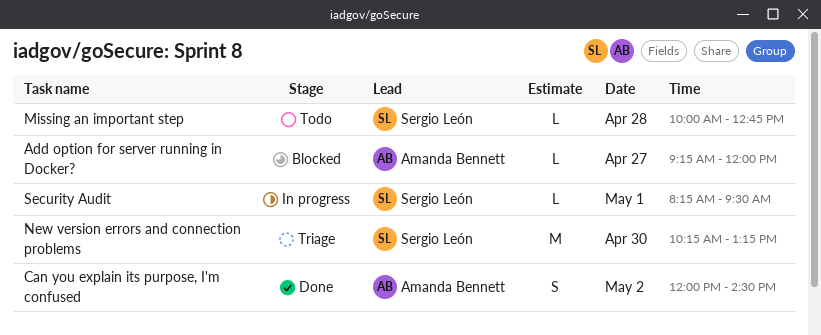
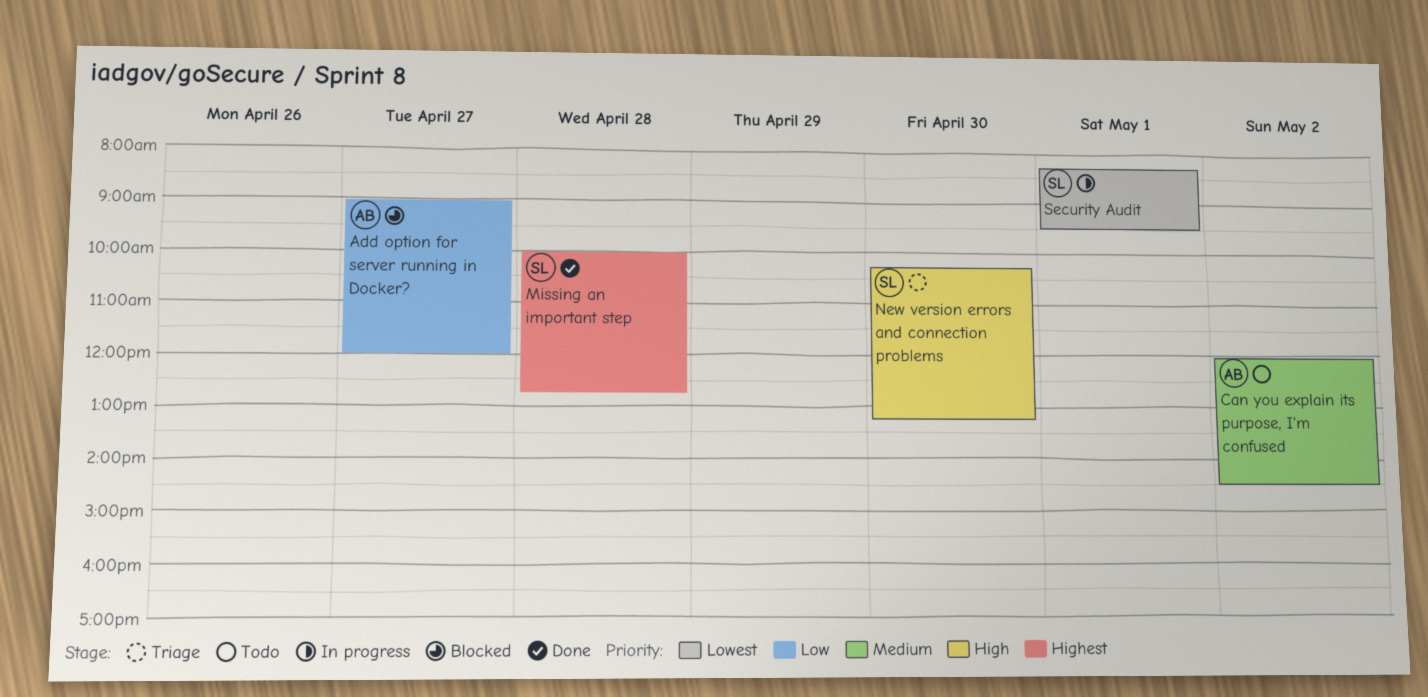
Add option for server running in Docker?, begins: 09:15 -> 09:00
Can you explain its purpose, I'm confused, status: Done -> Todo
Missing an important step, status: Todo -> Done

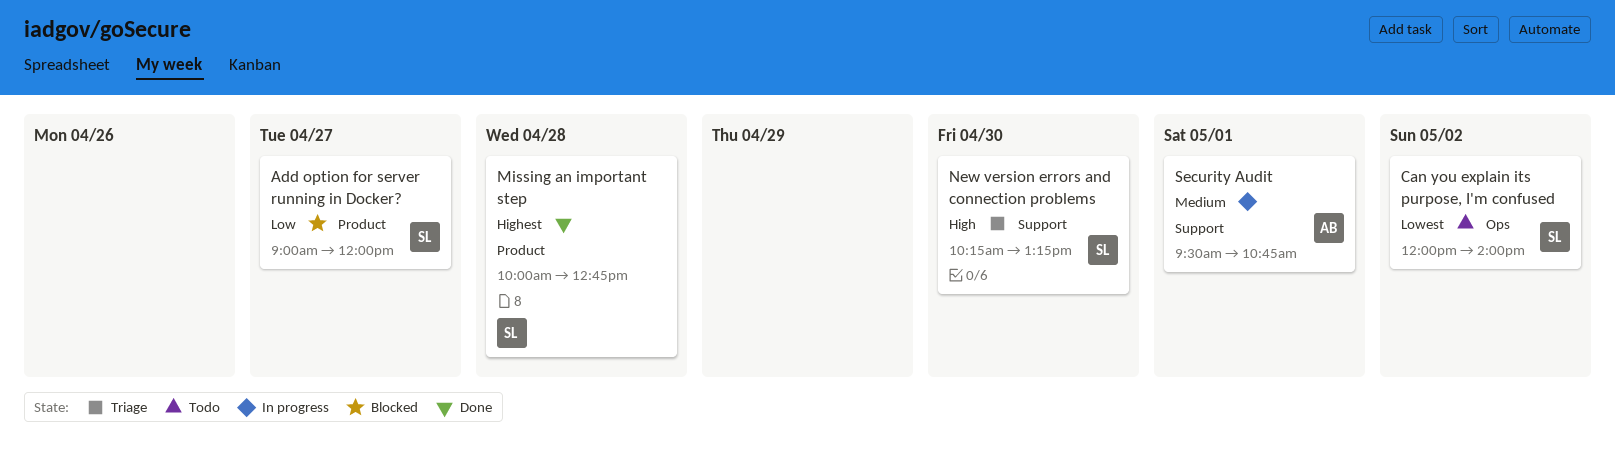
Add option for server running in Docker?, owner: AB -> SL
Can you explain its purpose, I'm confused, owner: AB -> SL
Can you explain its purpose, I'm confused, priority: Medium -> Lowest
Can you explain its purpose, I'm confused, ends: 14:30 -> 14:00
Security Audit, owner: SL -> AB
Security Audit, priority: Lowest -> Medium
Security Audit, begins: 08:15 -> 09:30
Security Audit, ends: 09:30 -> 10:45

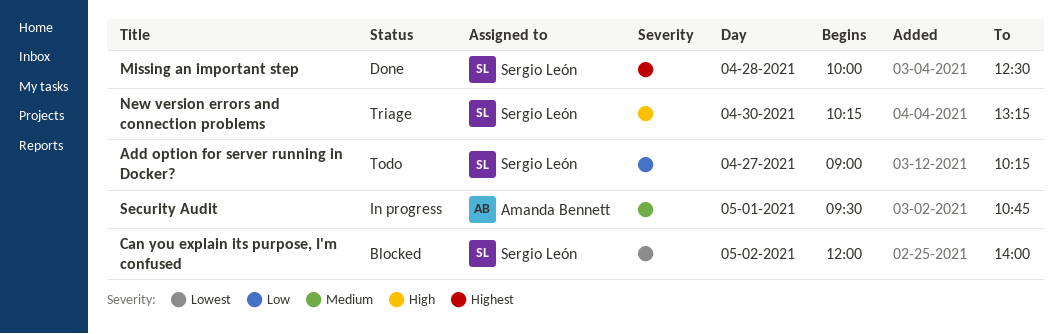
Add option for server running in Docker?, status: Blocked -> Todo
Add option for server running in Docker?, ends: 12:00 -> 10:15
Can you explain its purpose, I'm confused, status: Todo -> Blocked
Missing an important step, ends: 12:45 -> 12:30

